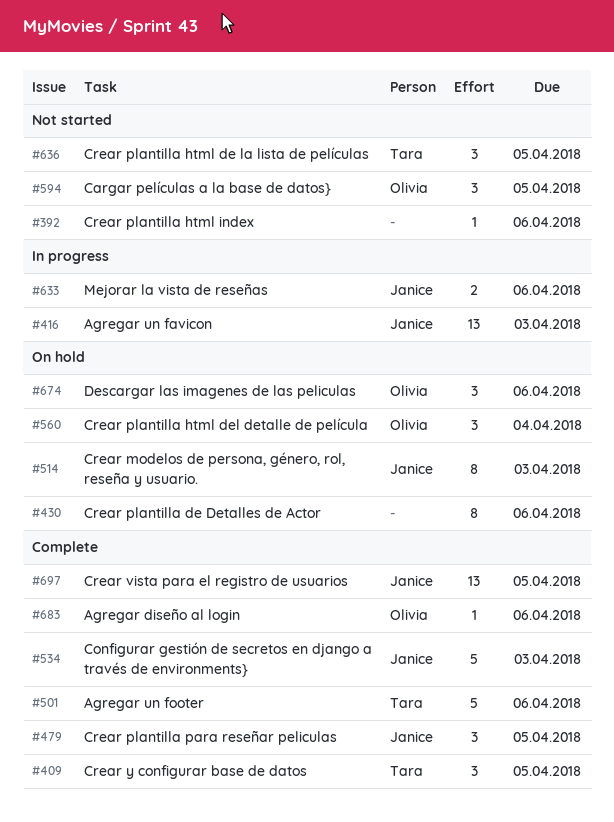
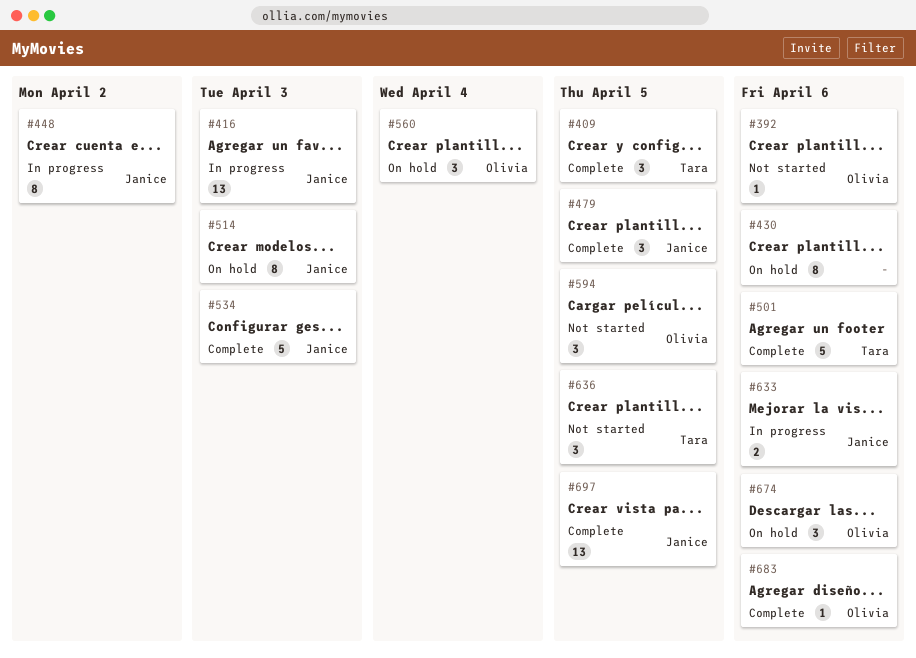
#392, owner: none -> Olivia
#448: none -> present

